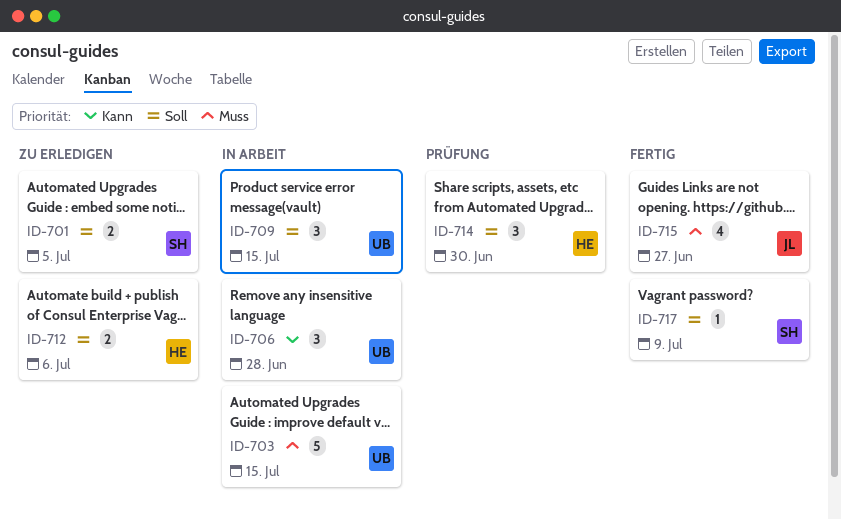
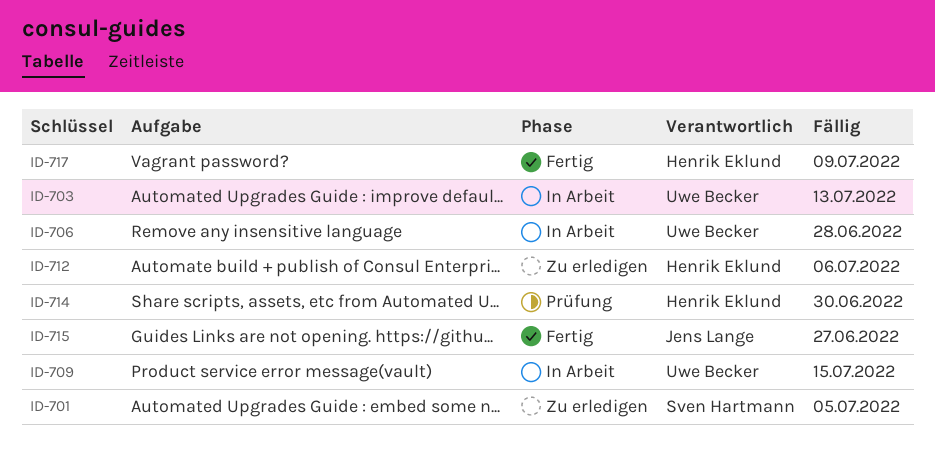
ID-703, due: Jul 15 -> Jul 13
ID-717, owner: Sven Hartmann -> Henrik Eklund

